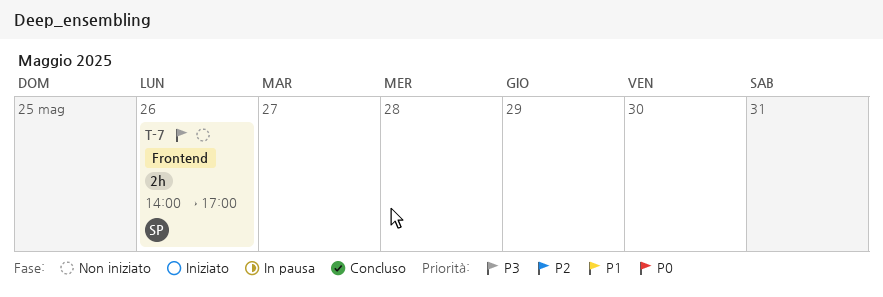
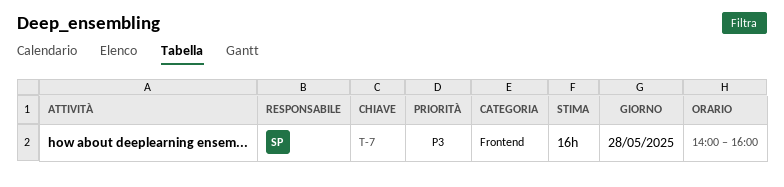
T-7, estimate: 2h -> 16h
T-7, day: May 26 -> May 28
T-7, ends: 17:00 -> 16:00

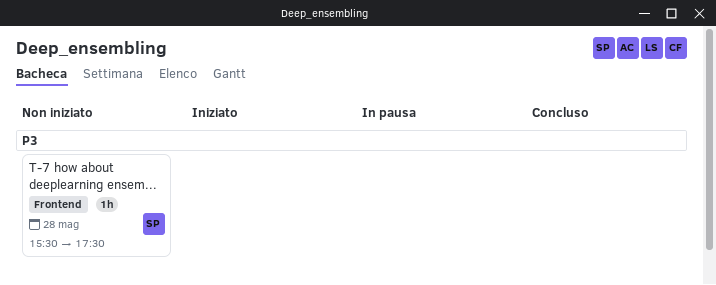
T-7, estimate: 16h -> 1h
T-7, begins: 14:00 -> 15:30
T-7, ends: 16:00 -> 17:30

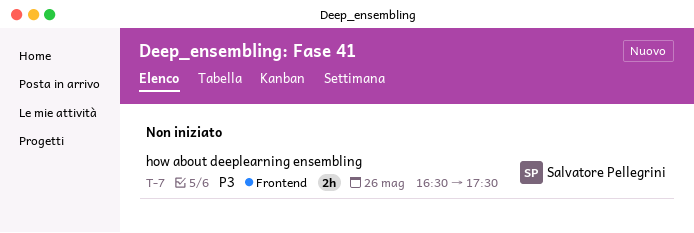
T-7, estimate: 1h -> 2h
T-7, day: May 28 -> May 26
T-7, begins: 15:30 -> 16:30

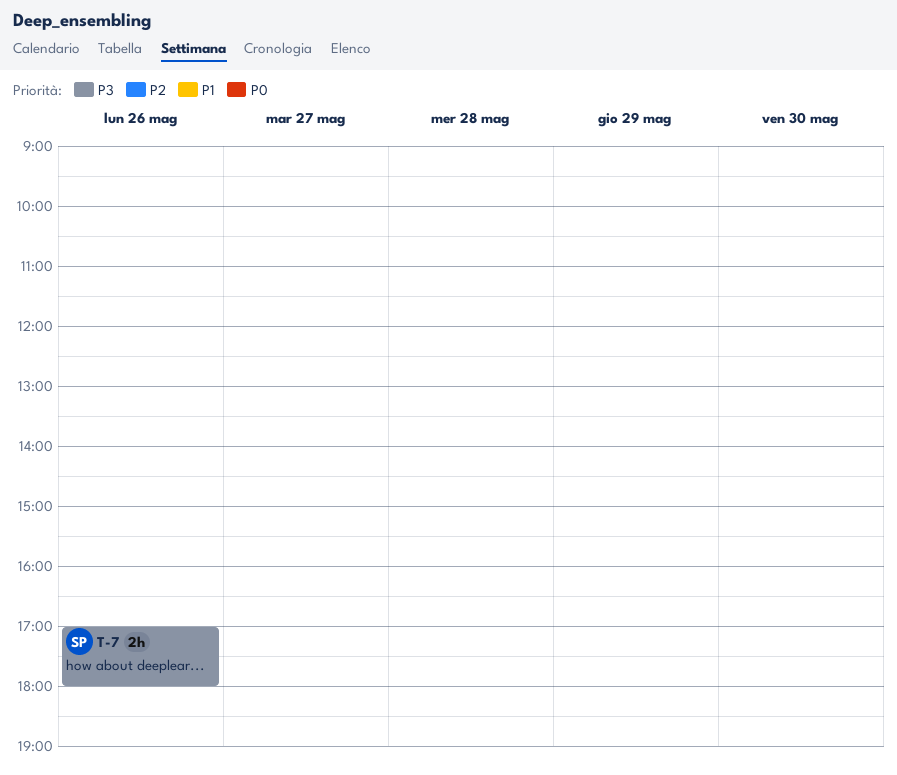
T-7, begins: 16:30 -> 17:00
T-7, ends: 17:30 -> 18:00

